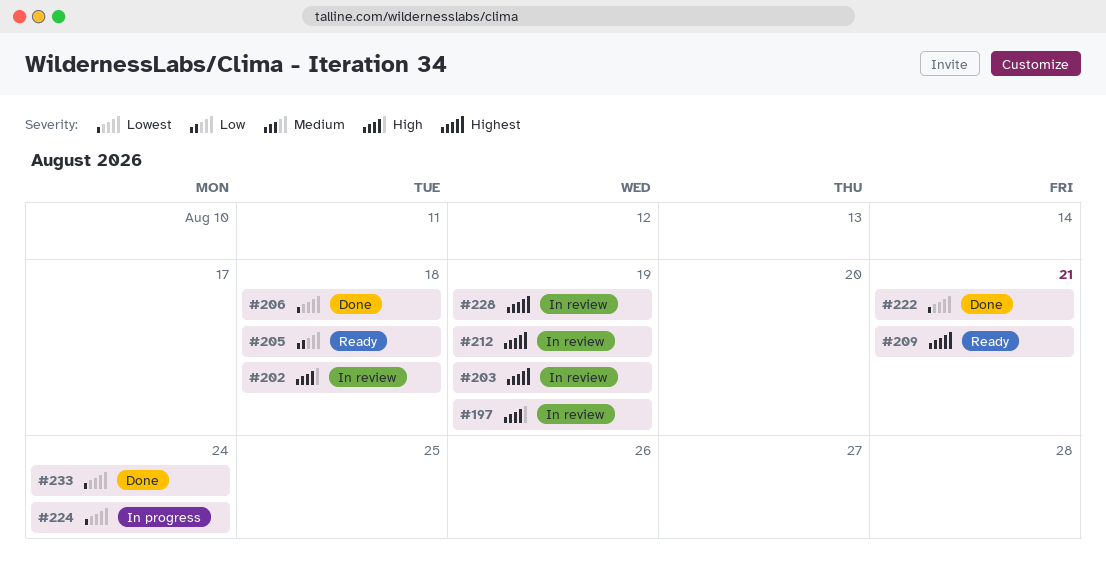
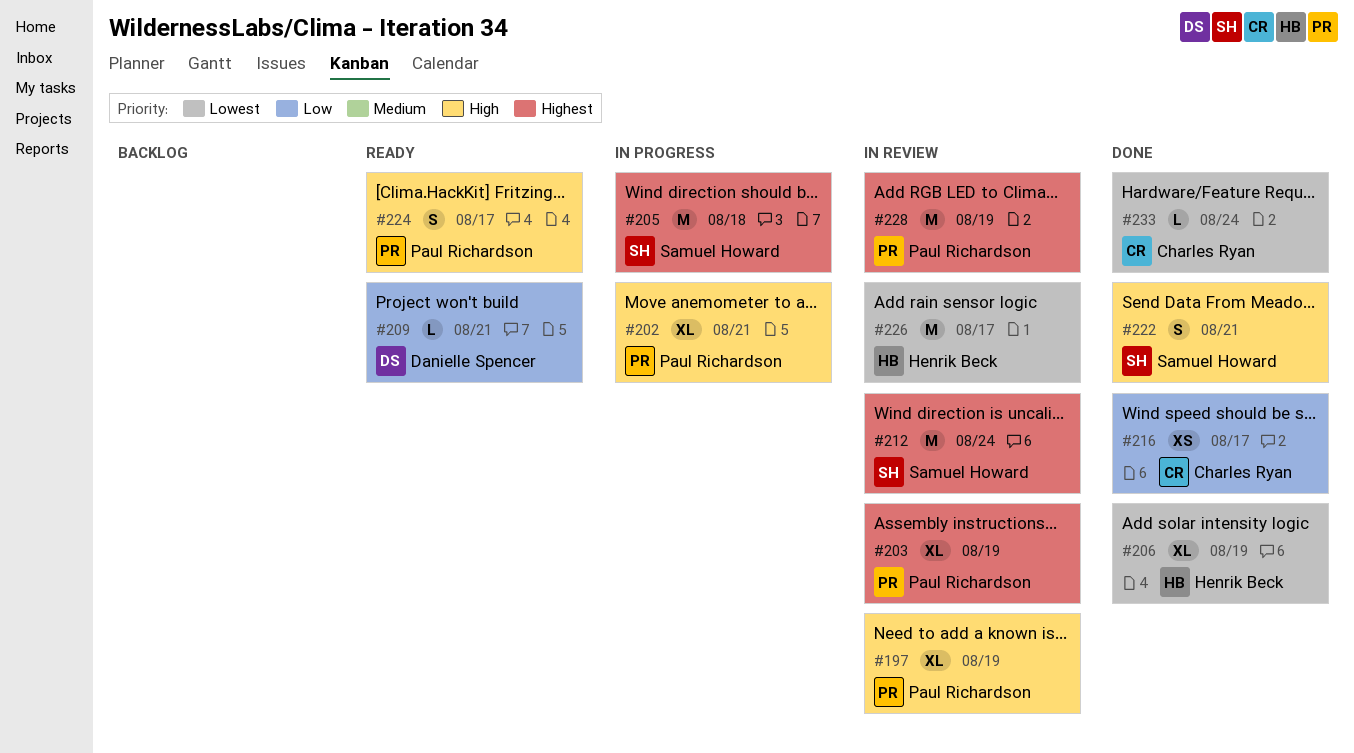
#202, status: In review -> In progress
#202, due: Aug 18 -> Aug 21
#205, status: Ready -> In progress
#205, priority: Low -> Highest
#206, due: Aug 18 -> Aug 19
#209, priority: Highest -> Low
#212, due: Aug 19 -> Aug 24
#216: none -> present
#222, priority: Lowest -> High
#224, status: In progress -> Ready
#224, priority: Lowest -> High
#224, due: Aug 24 -> Aug 17
#226: none -> present

